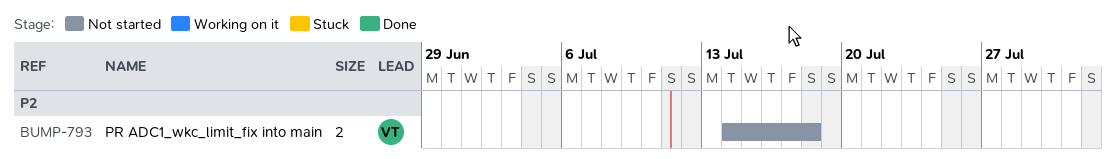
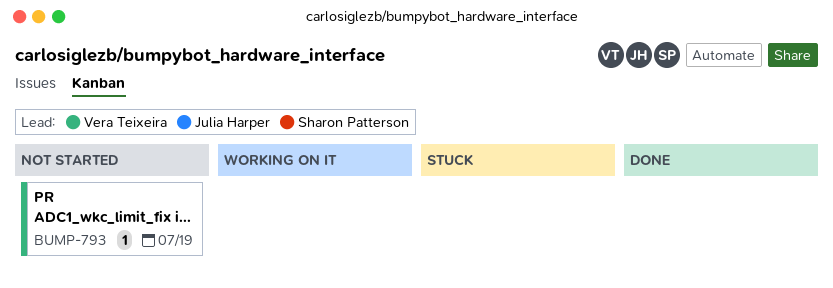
BUMP-793, estimate: 2 -> 1
BUMP-793, due: Jul 18 -> Jul 19

